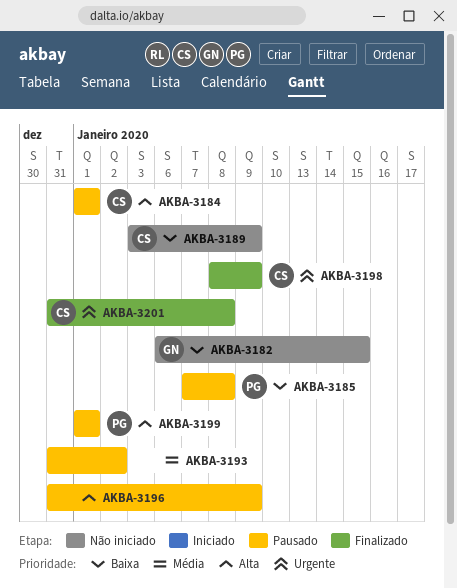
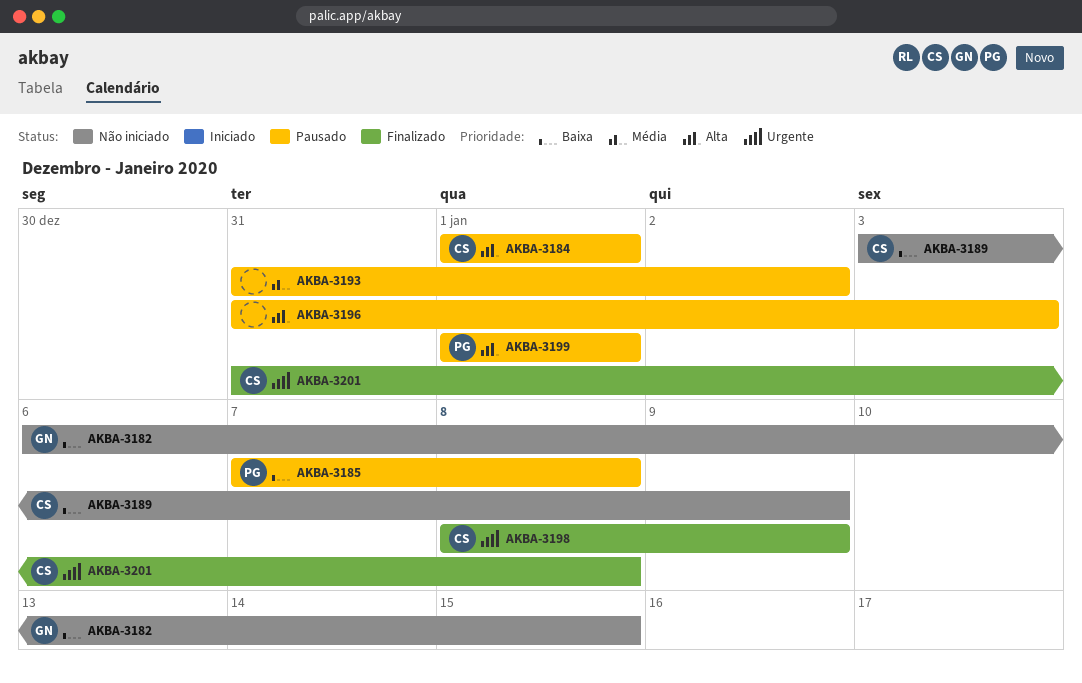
AKBA-3196, due: Jan 9 -> Jan 3

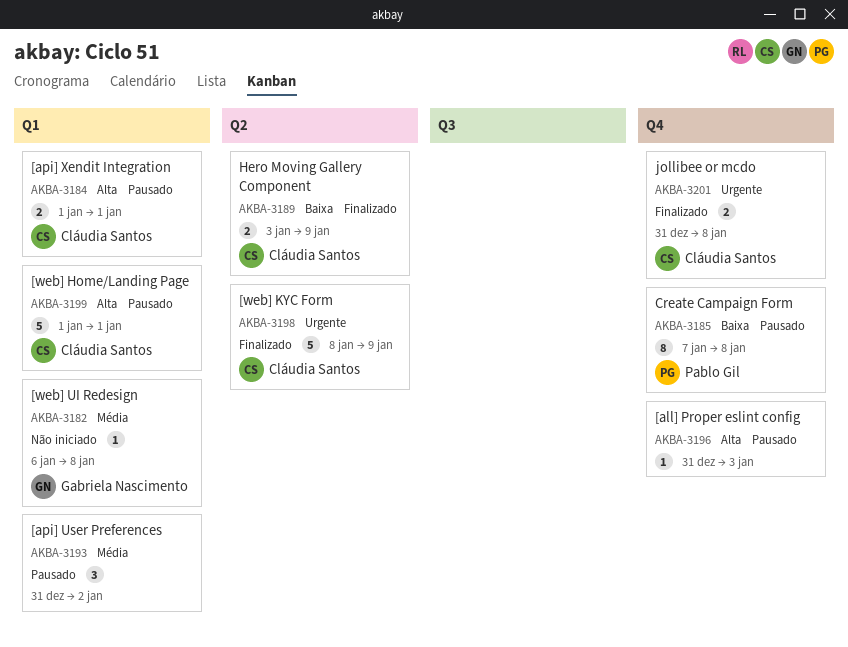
AKBA-3182, priority: Baixa -> Média
AKBA-3182, due: Jan 15 -> Jan 8
AKBA-3189, status: Não iniciado -> Finalizado
AKBA-3199, owner: Pablo Gil -> Cláudia Santos

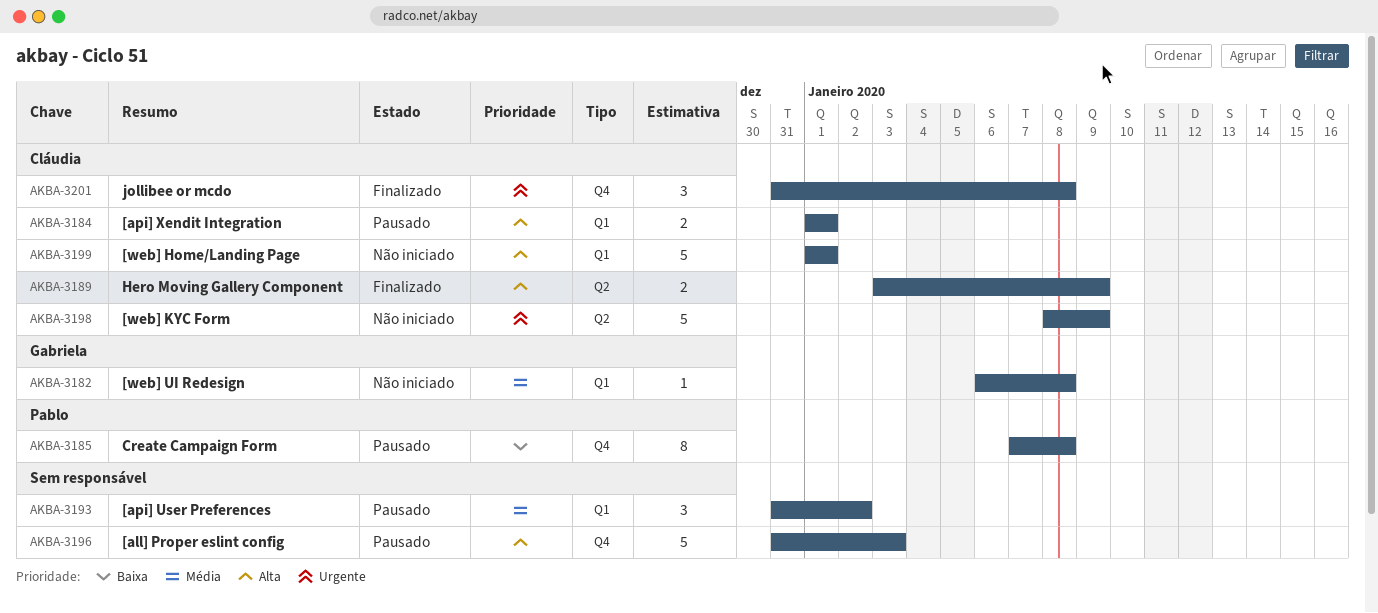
AKBA-3189, priority: Baixa -> Alta
AKBA-3196, estimate: 1 -> 5
AKBA-3198, status: Finalizado -> Não iniciado
AKBA-3199, status: Pausado -> Não iniciado
AKBA-3201, estimate: 2 -> 3

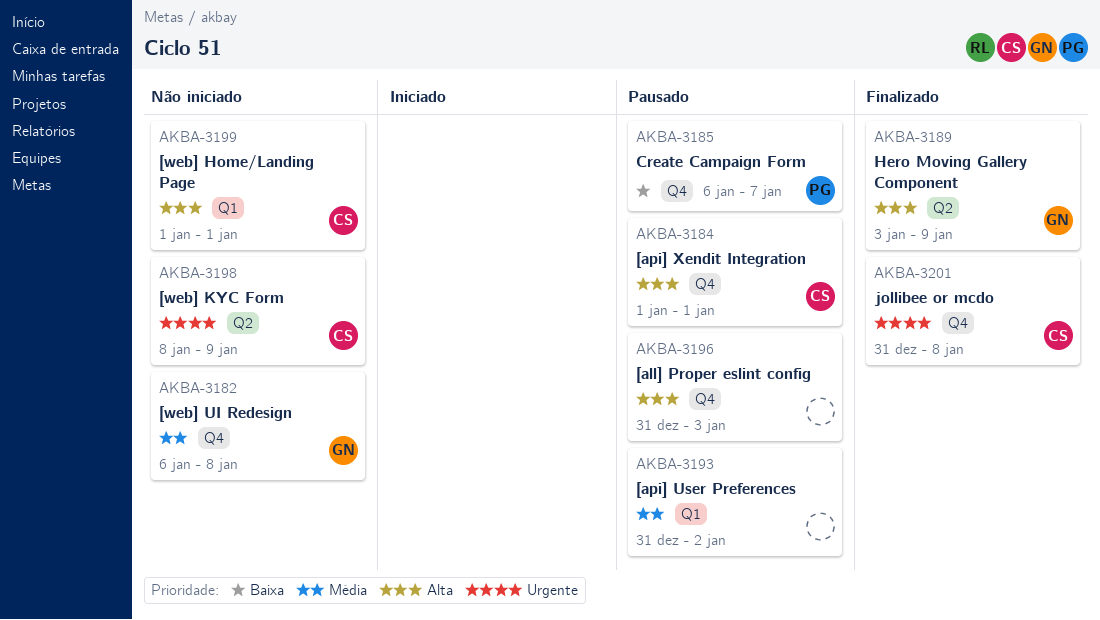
AKBA-3182, label: Q1 -> Q4
AKBA-3184, label: Q1 -> Q4
AKBA-3185, start: Jan 7 -> Jan 6
AKBA-3185, due: Jan 8 -> Jan 7
AKBA-3189, owner: Cláudia -> Gabriela

